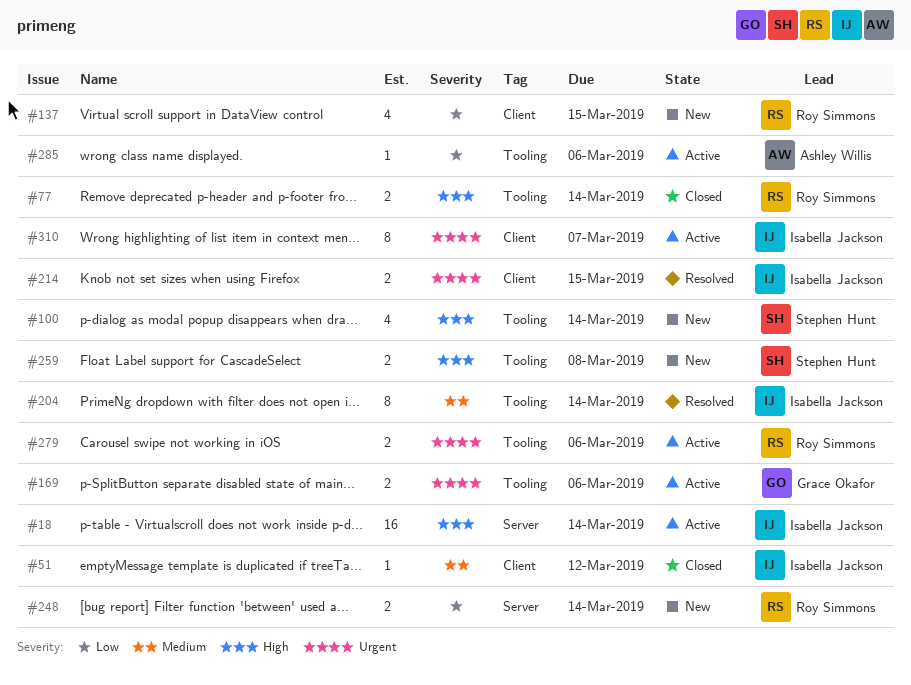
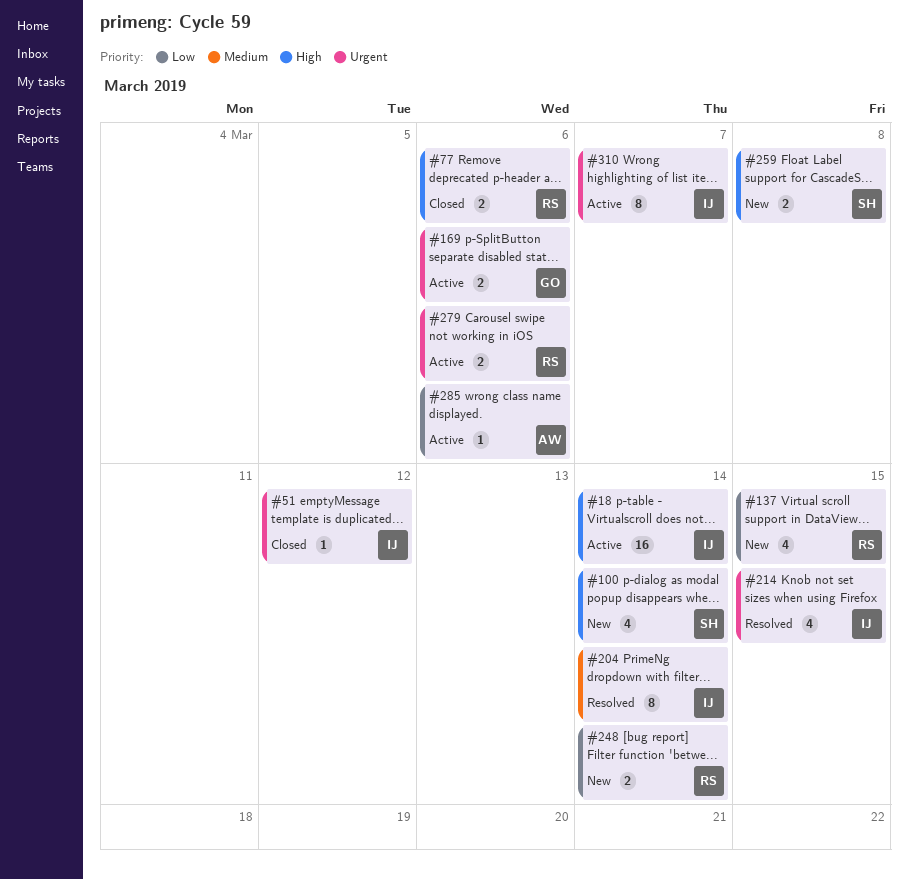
#51, priority: Medium -> Urgent
#77, due: Mar 14 -> Mar 6
#214, estimate: 2 -> 4

